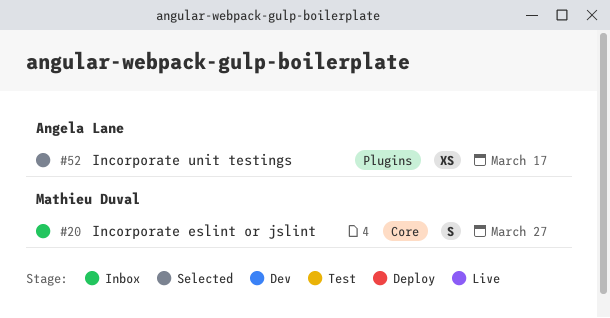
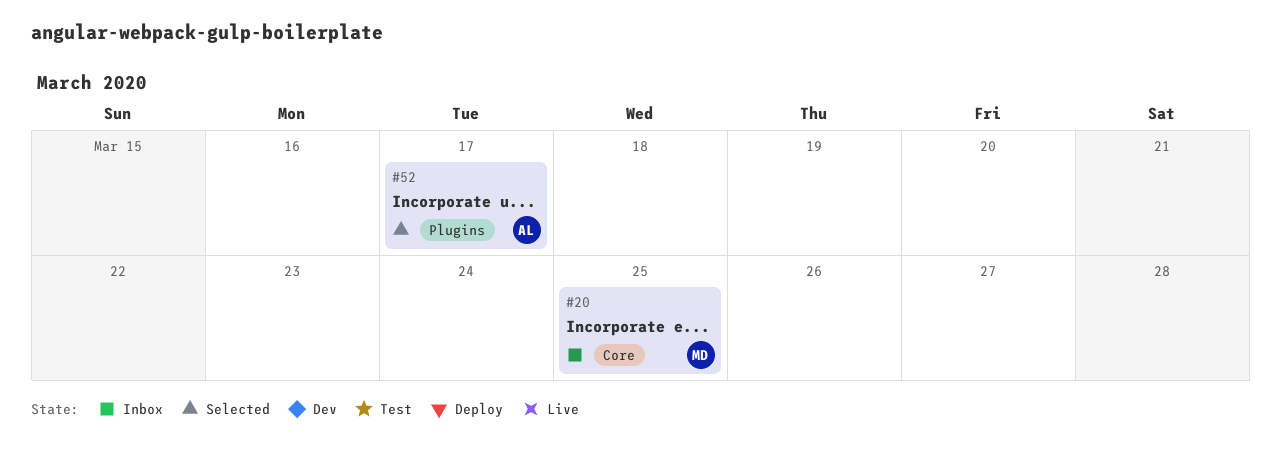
#20, due: Mar 27 -> Mar 25

